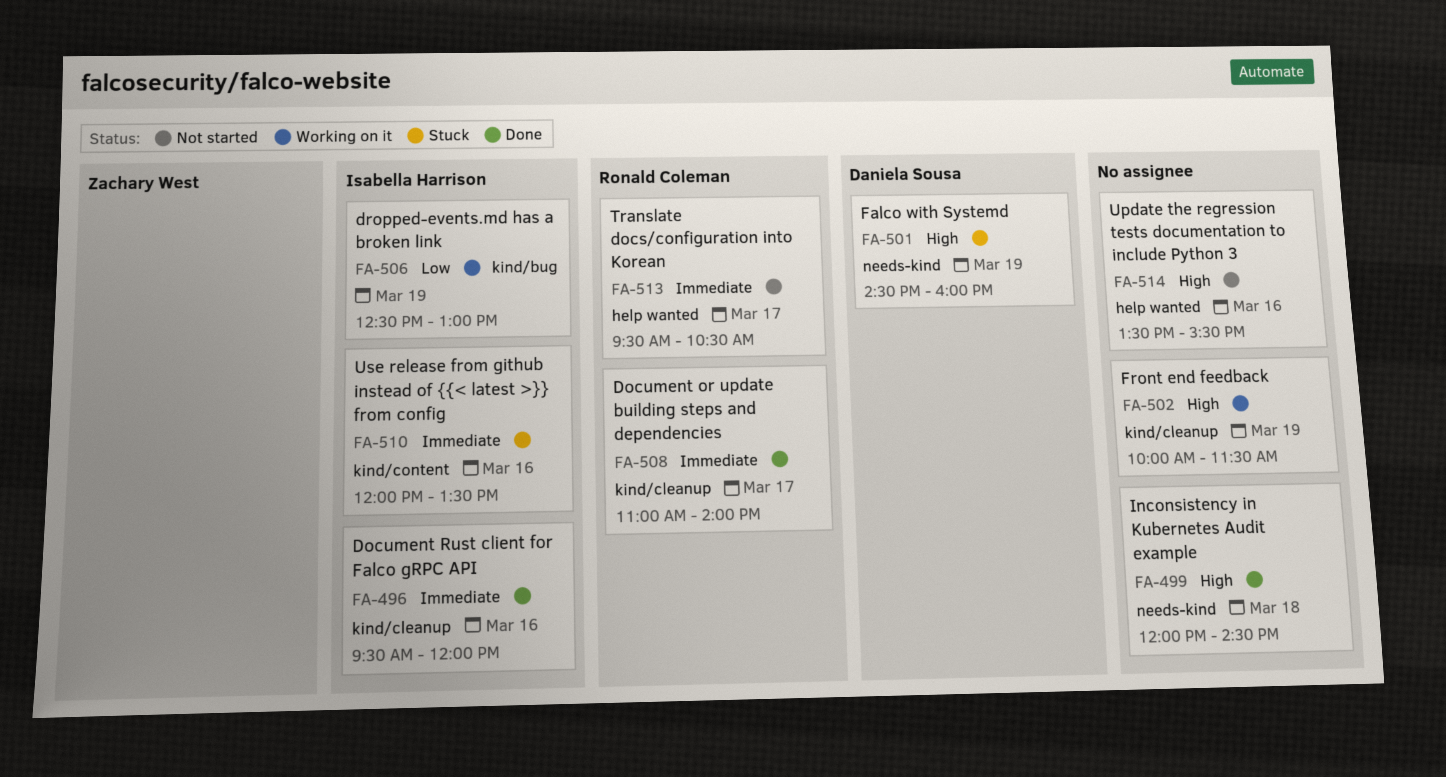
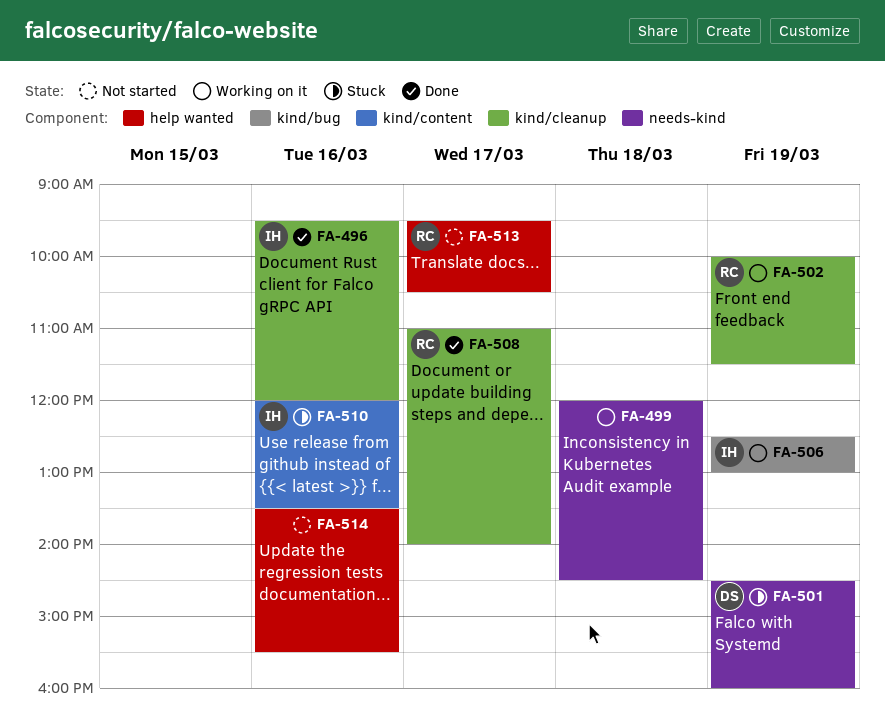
FA-499, status: Done -> Working on it
FA-502, owner: none -> Ronald Coleman

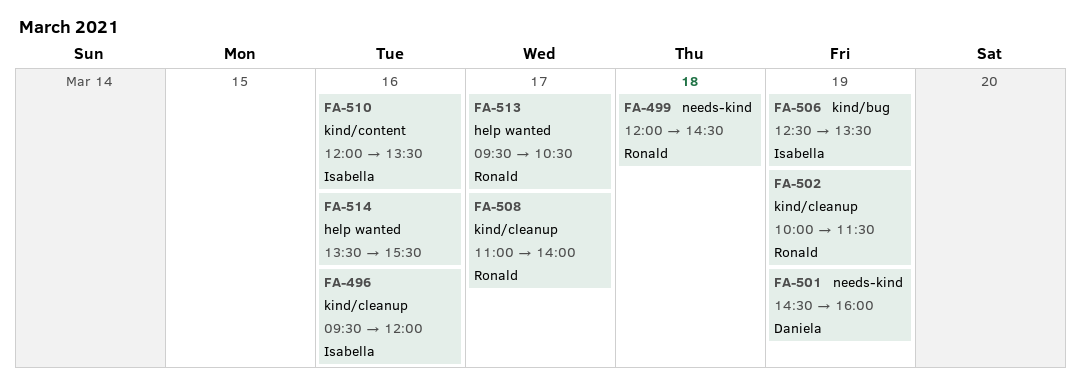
FA-499, owner: none -> Ronald
FA-506, ends: 13:00 -> 13:30

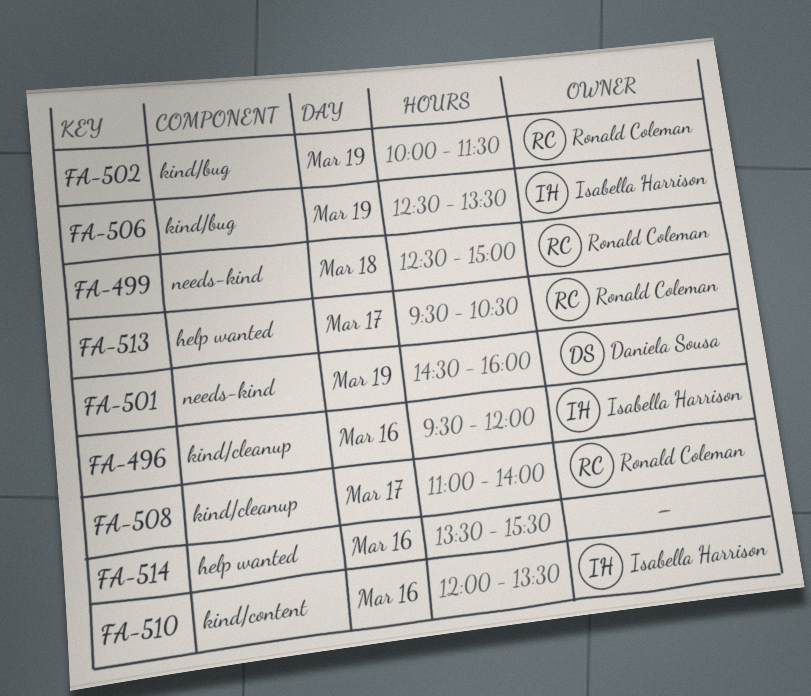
FA-499, begins: 12:00 -> 12:30
FA-499, ends: 14:30 -> 15:00
FA-502, label: kind/cleanup -> kind/bug

